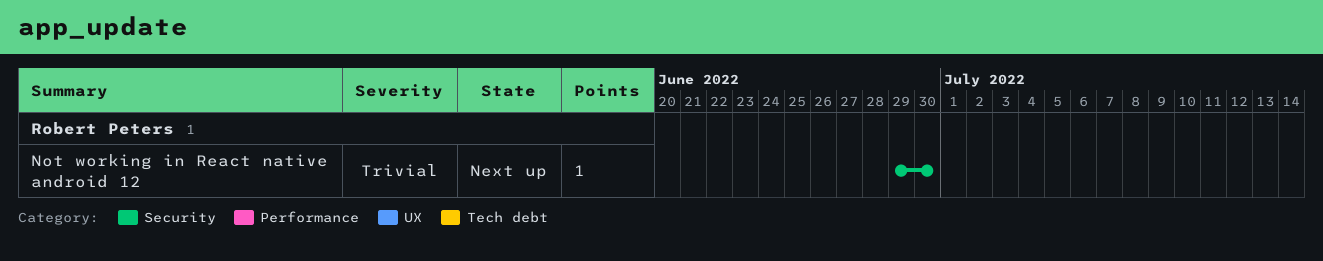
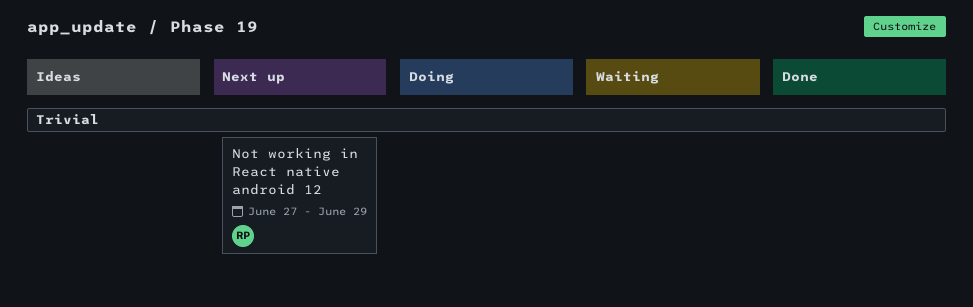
Not working in React native android 12, start: Jun 29 -> Jun 27
Not working in React native android 12, due: Jun 30 -> Jun 29

